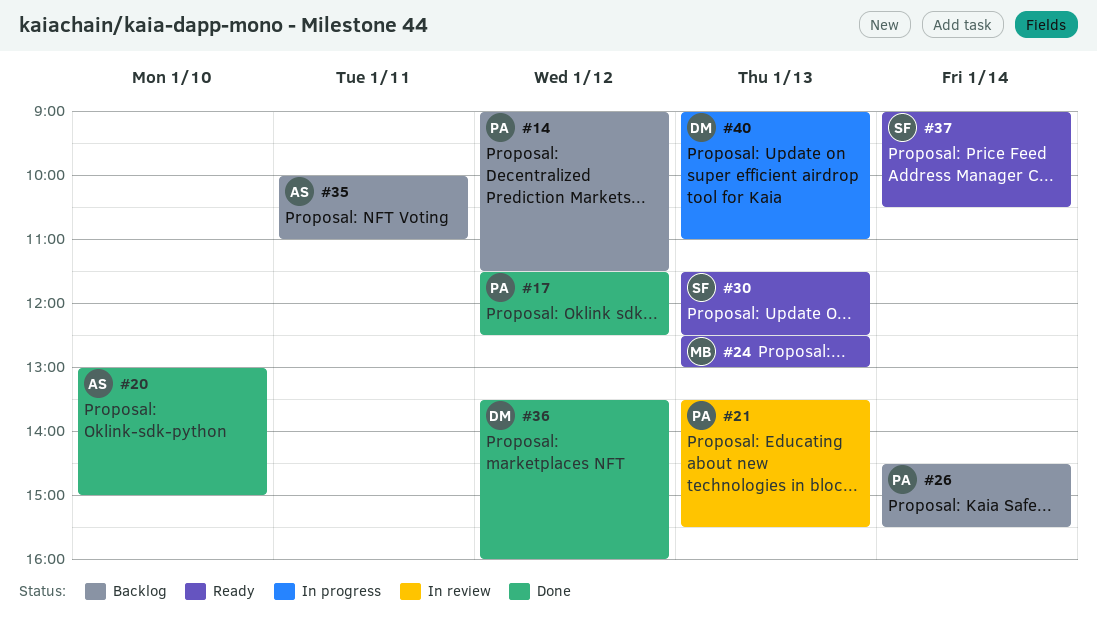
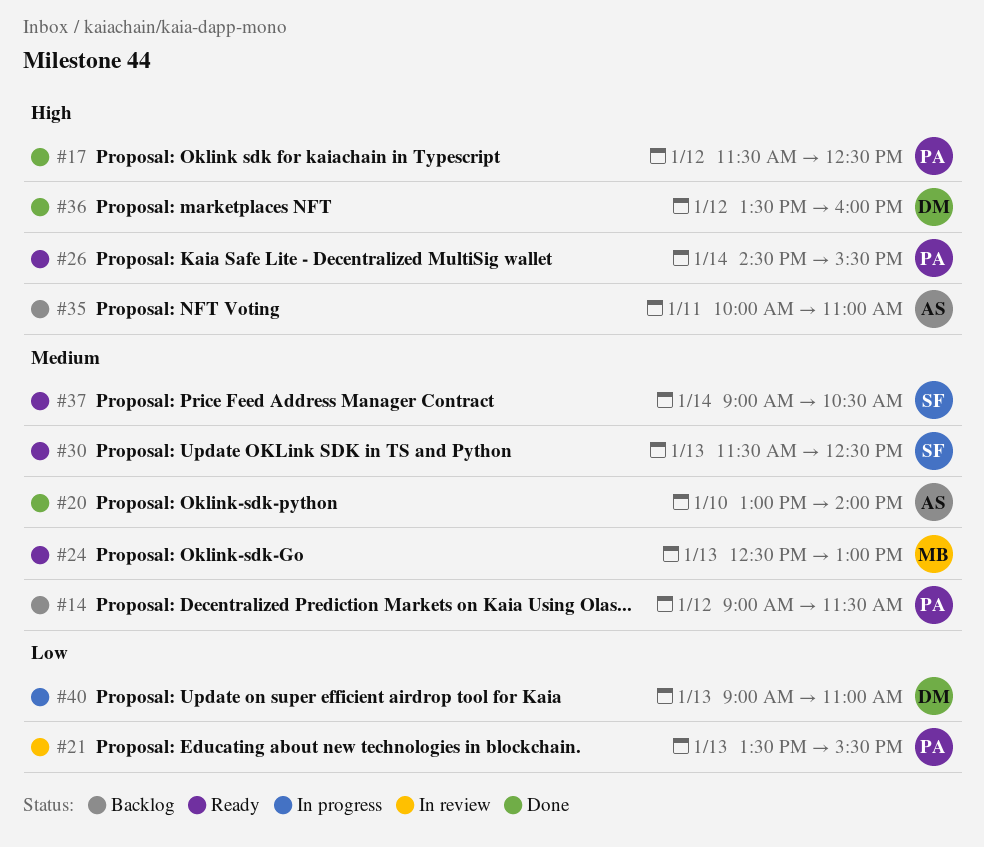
#20, ends: 15:00 -> 14:00
#26, status: Backlog -> Ready

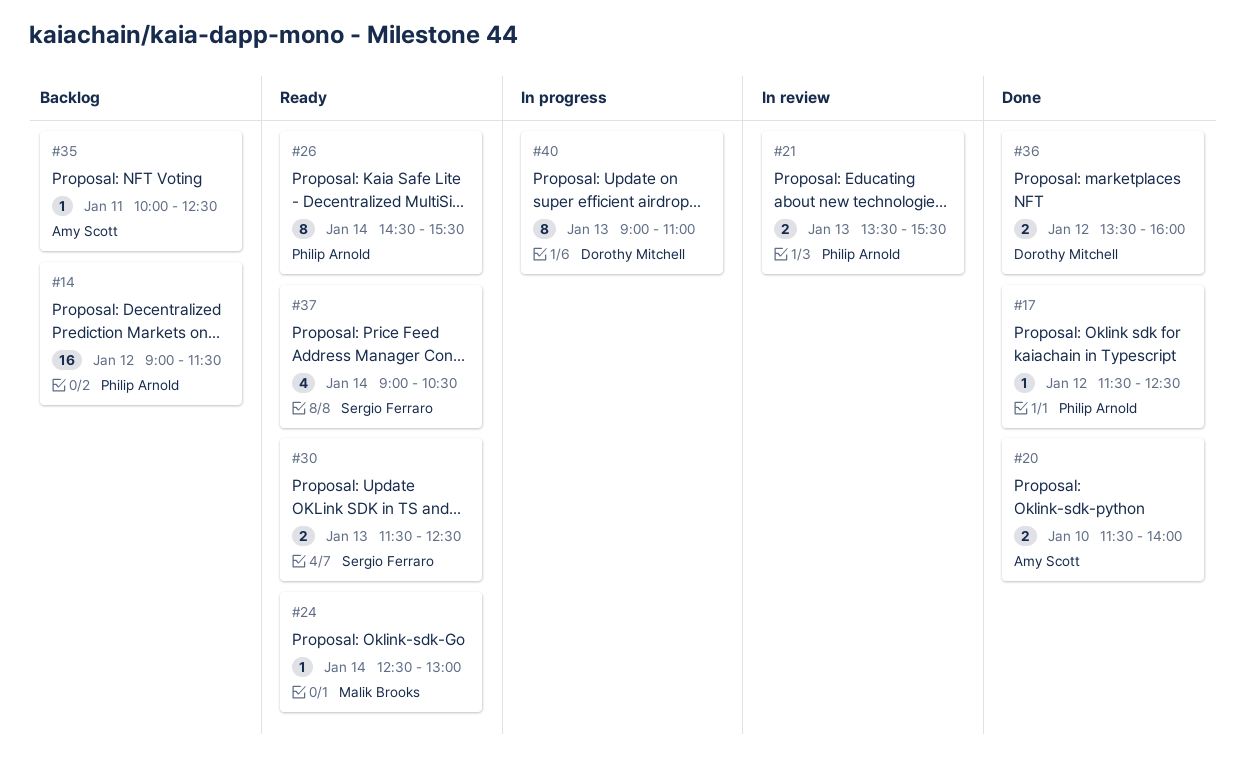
#20, begins: 13:00 -> 11:30
#24, day: Jan 13 -> Jan 14
#35, ends: 11:00 -> 12:30

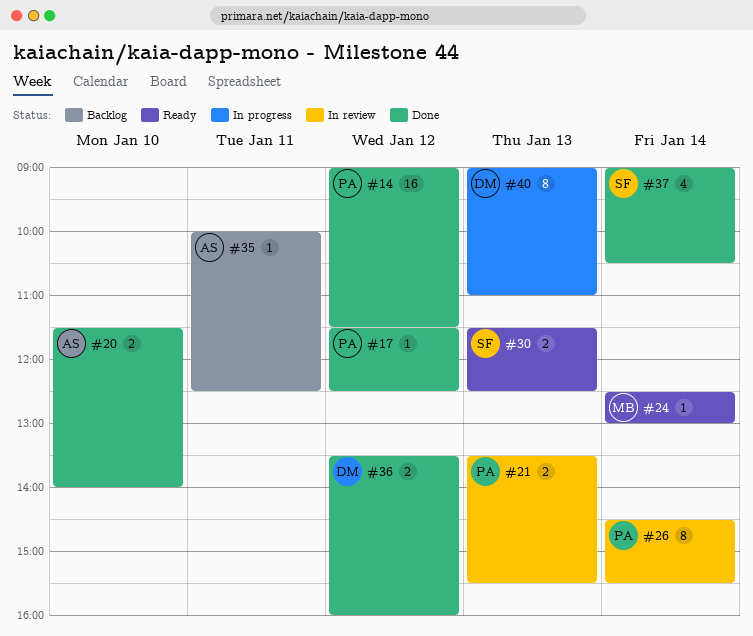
#14, status: Backlog -> Done
#26, status: Ready -> In review
#37, status: Ready -> Done

